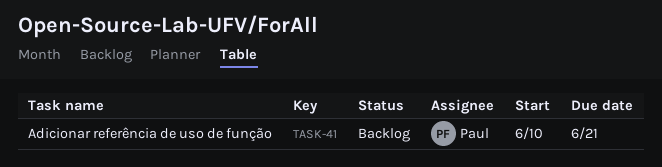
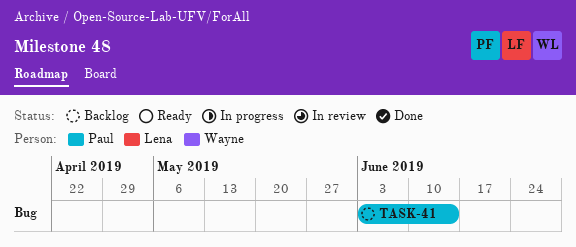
TASK-41, start: Jun 10 -> Jun 3
TASK-41, due: Jun 21 -> Jun 14

